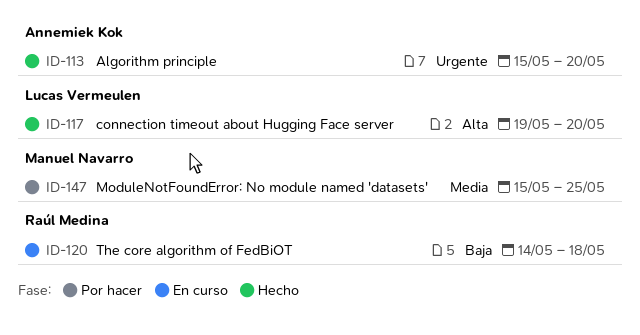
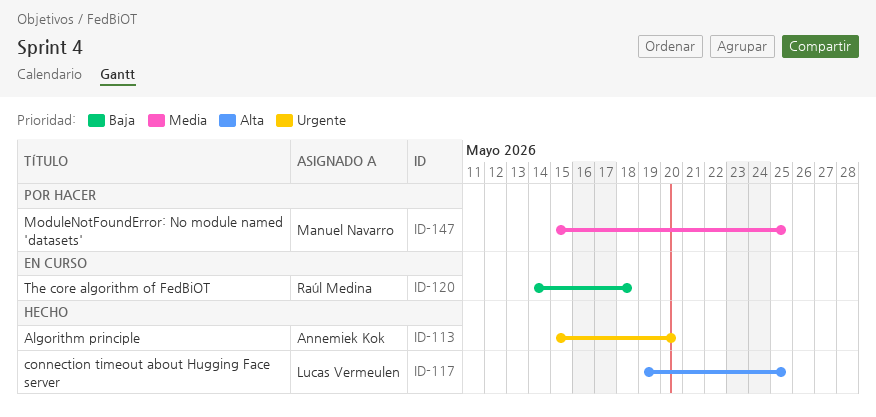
ID-117, due: May 20 -> May 25

